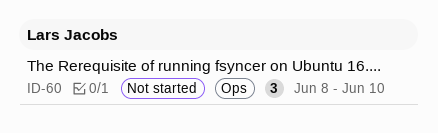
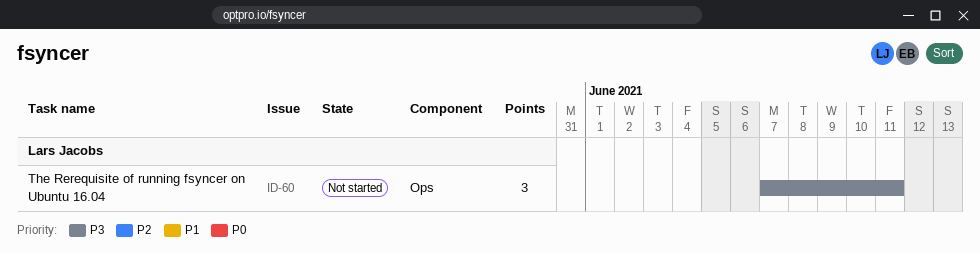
ID-60, start: Jun 8 -> Jun 7
ID-60, due: Jun 10 -> Jun 11

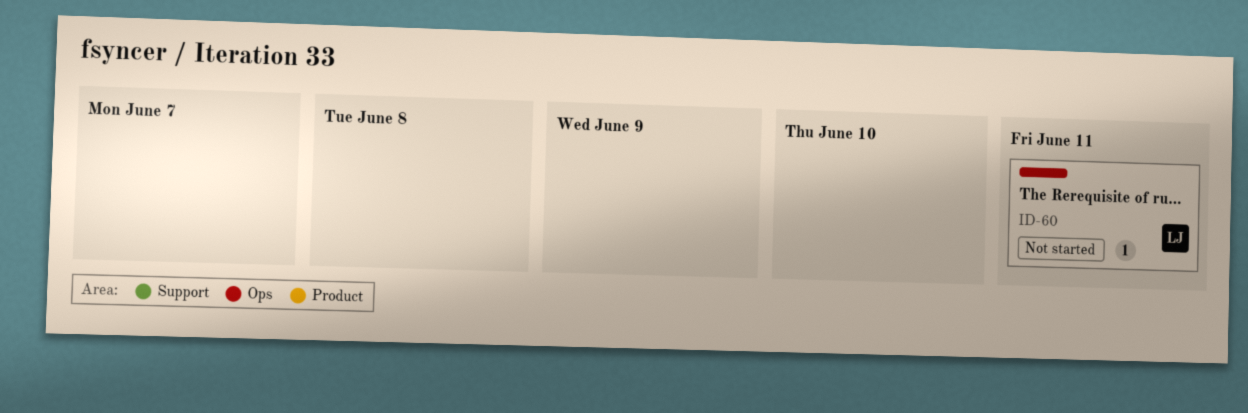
ID-60, estimate: 3 -> 1

